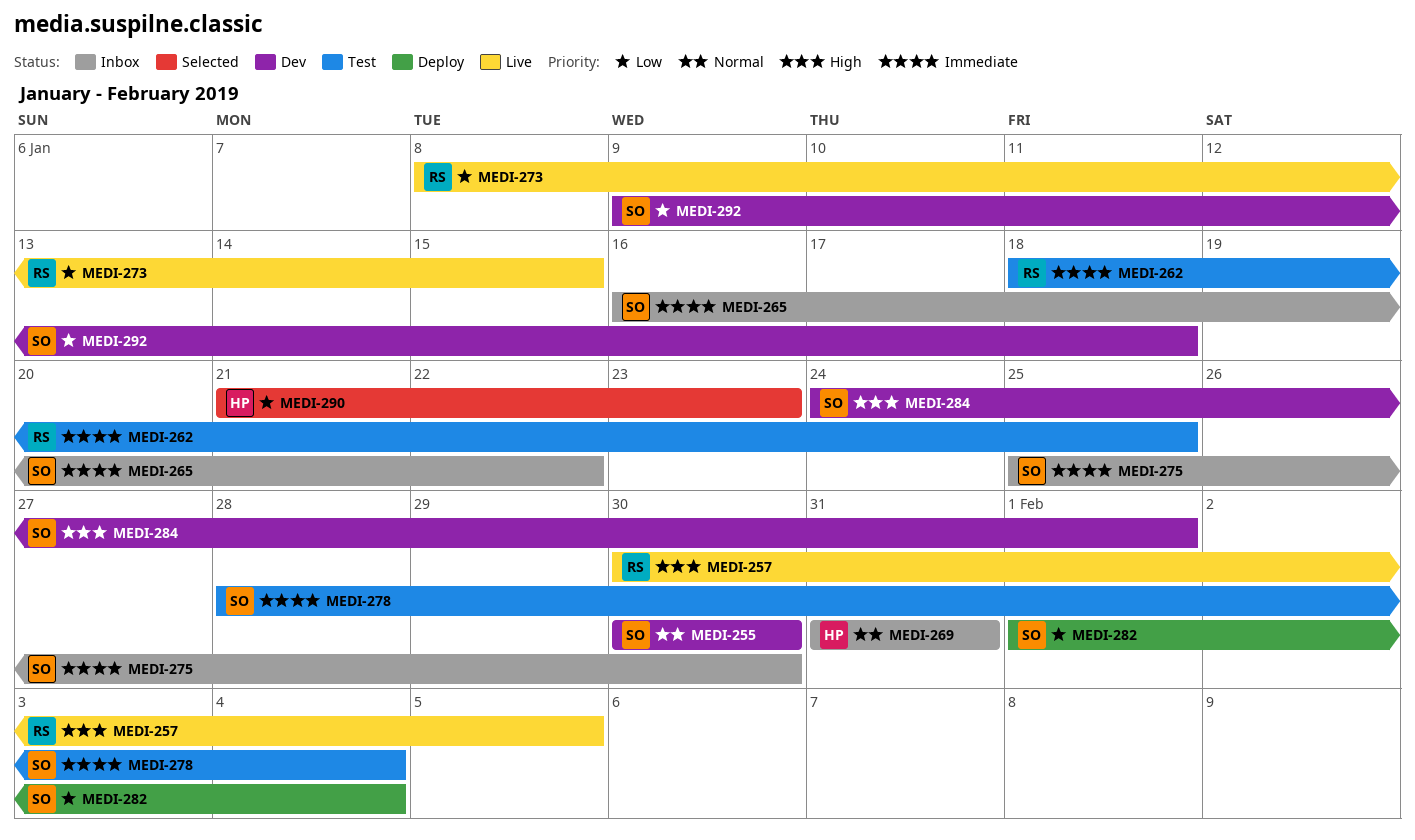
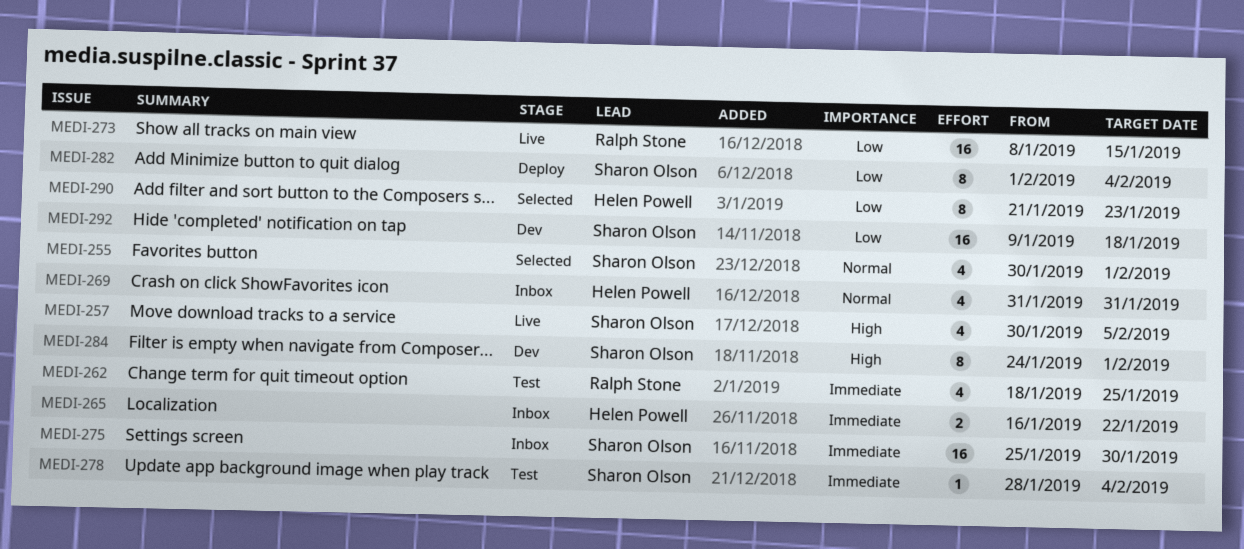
MEDI-255, status: Dev -> Selected
MEDI-255, due: Jan 30 -> Feb 1
MEDI-257, owner: Ralph Stone -> Sharon Olson
MEDI-265, owner: Sharon Olson -> Helen Powell

